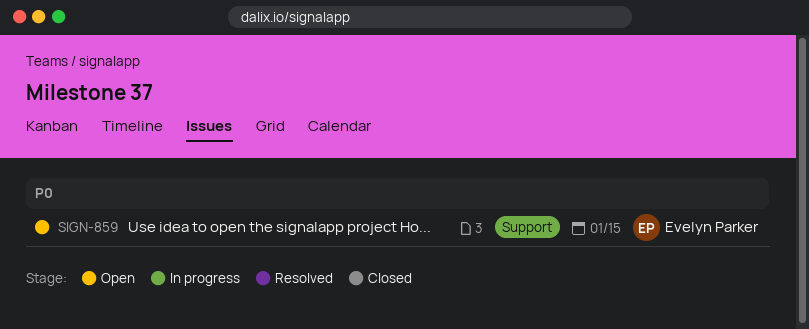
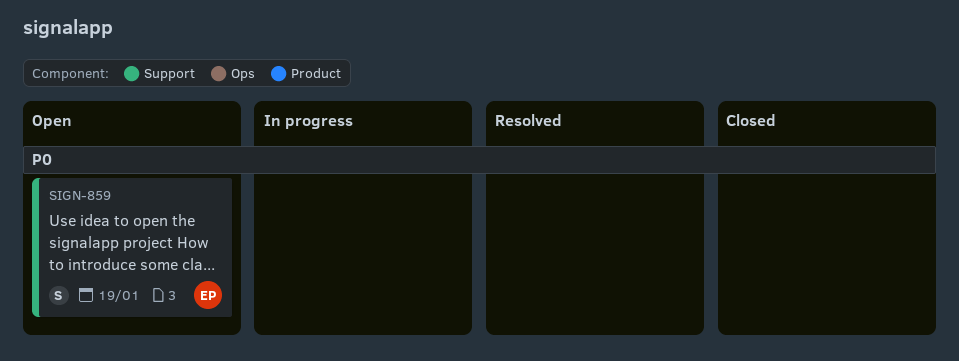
SIGN-859, due: Jan 15 -> Jan 19

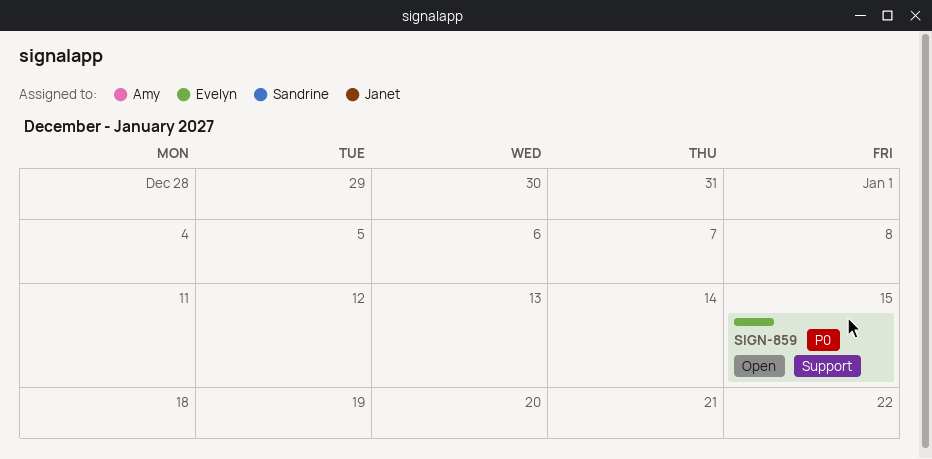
SIGN-859, due: Jan 19 -> Jan 15

